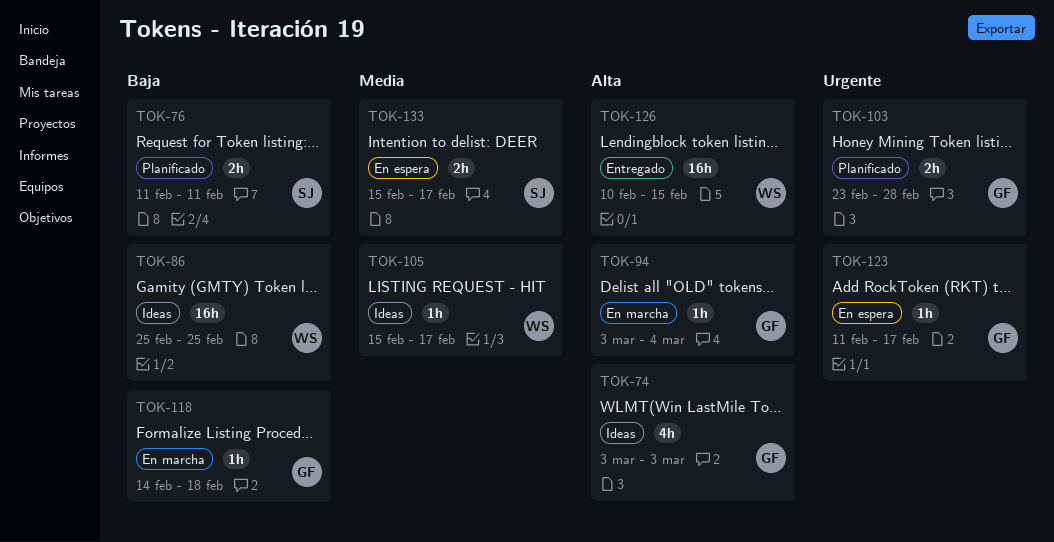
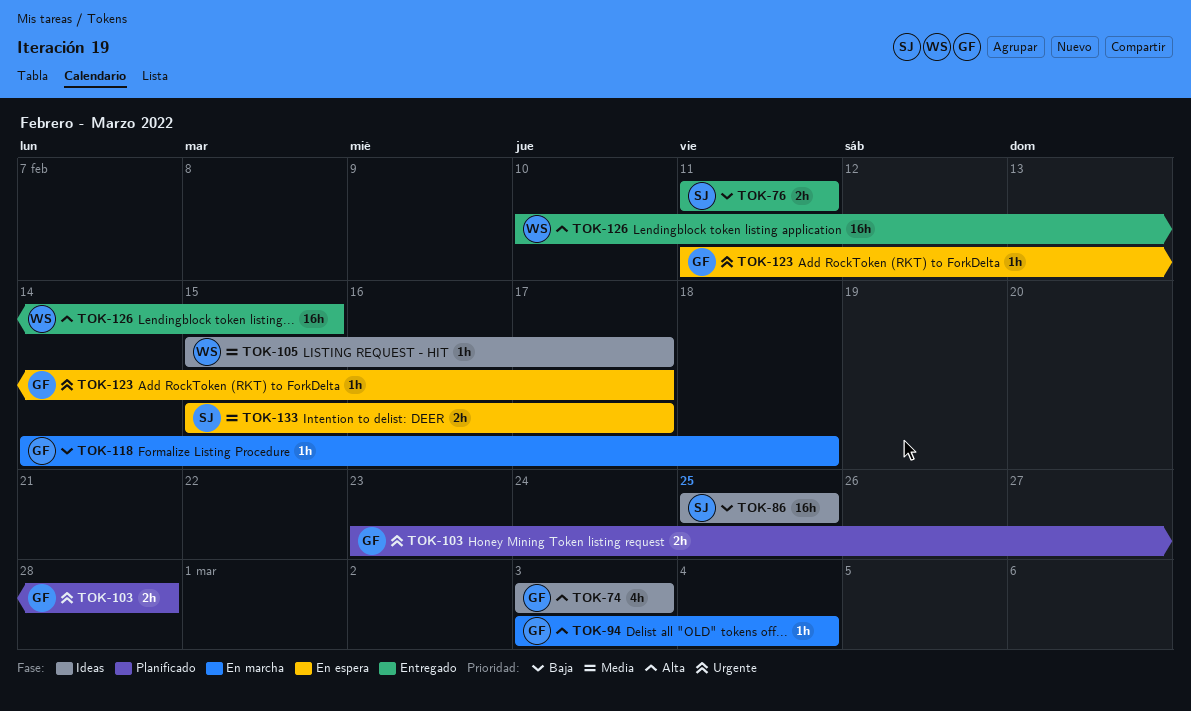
TOK-76, status: Planificado -> Entregado
TOK-86, owner: WS -> SJ

